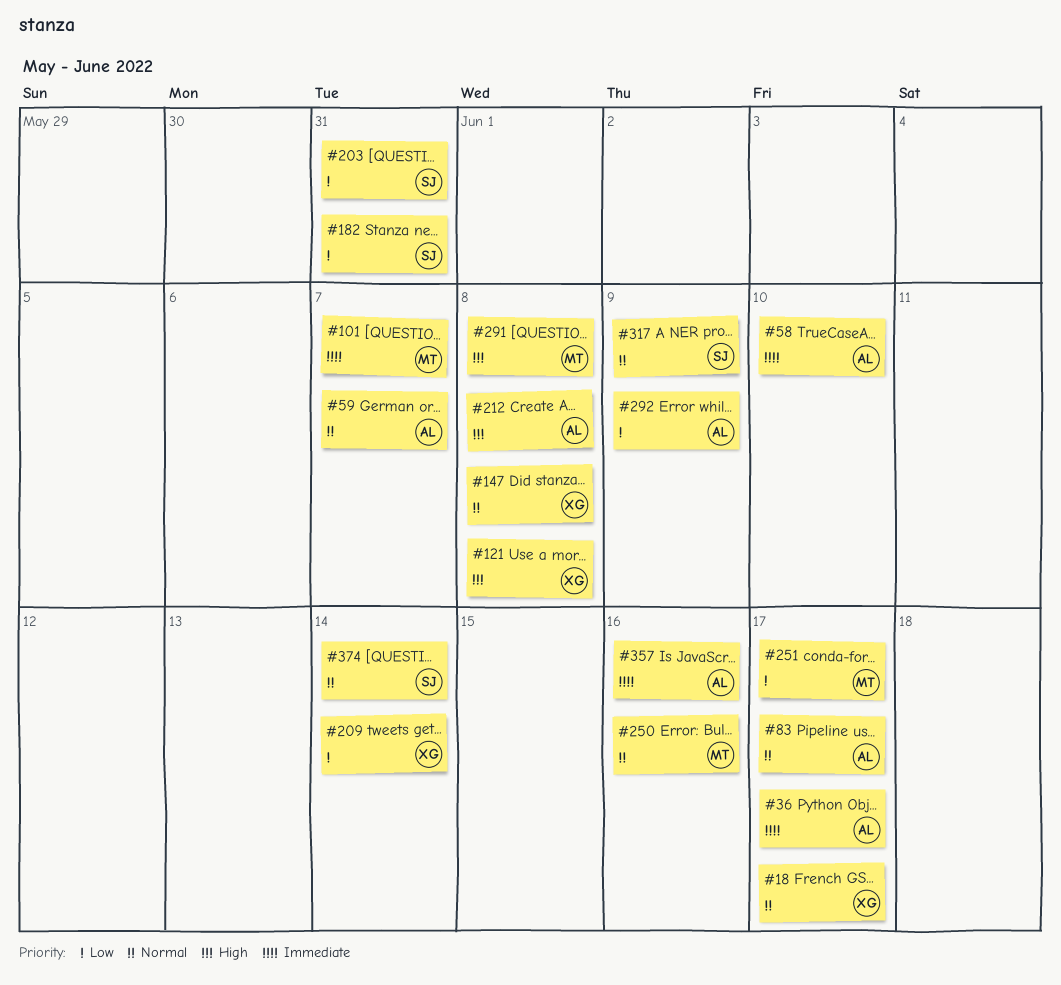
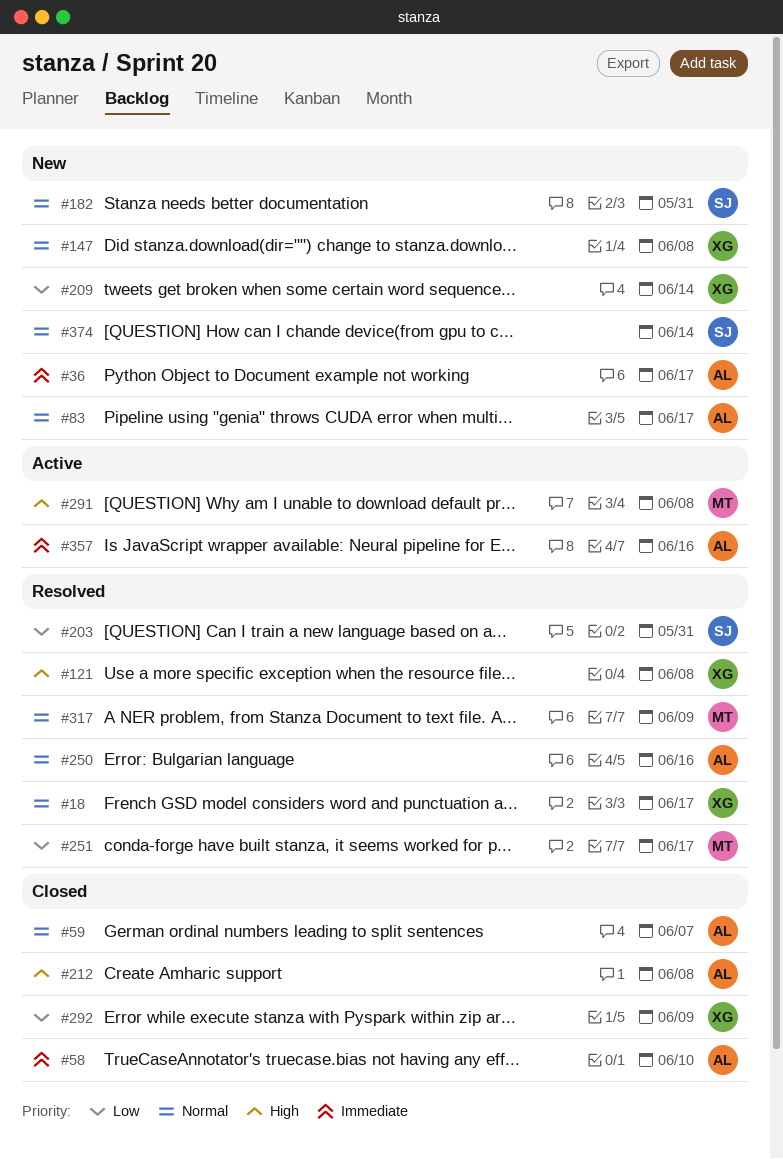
#101: present -> none
#182, priority: Low -> Normal
#250, owner: MT -> AL
#292, owner: AL -> XG
#317, owner: SJ -> MT

